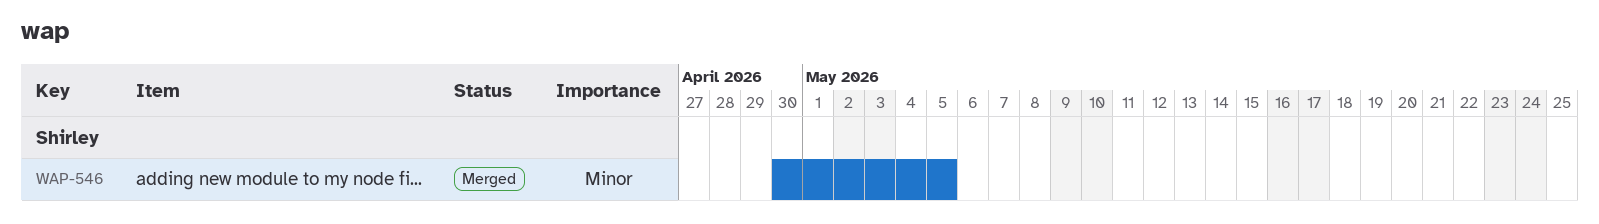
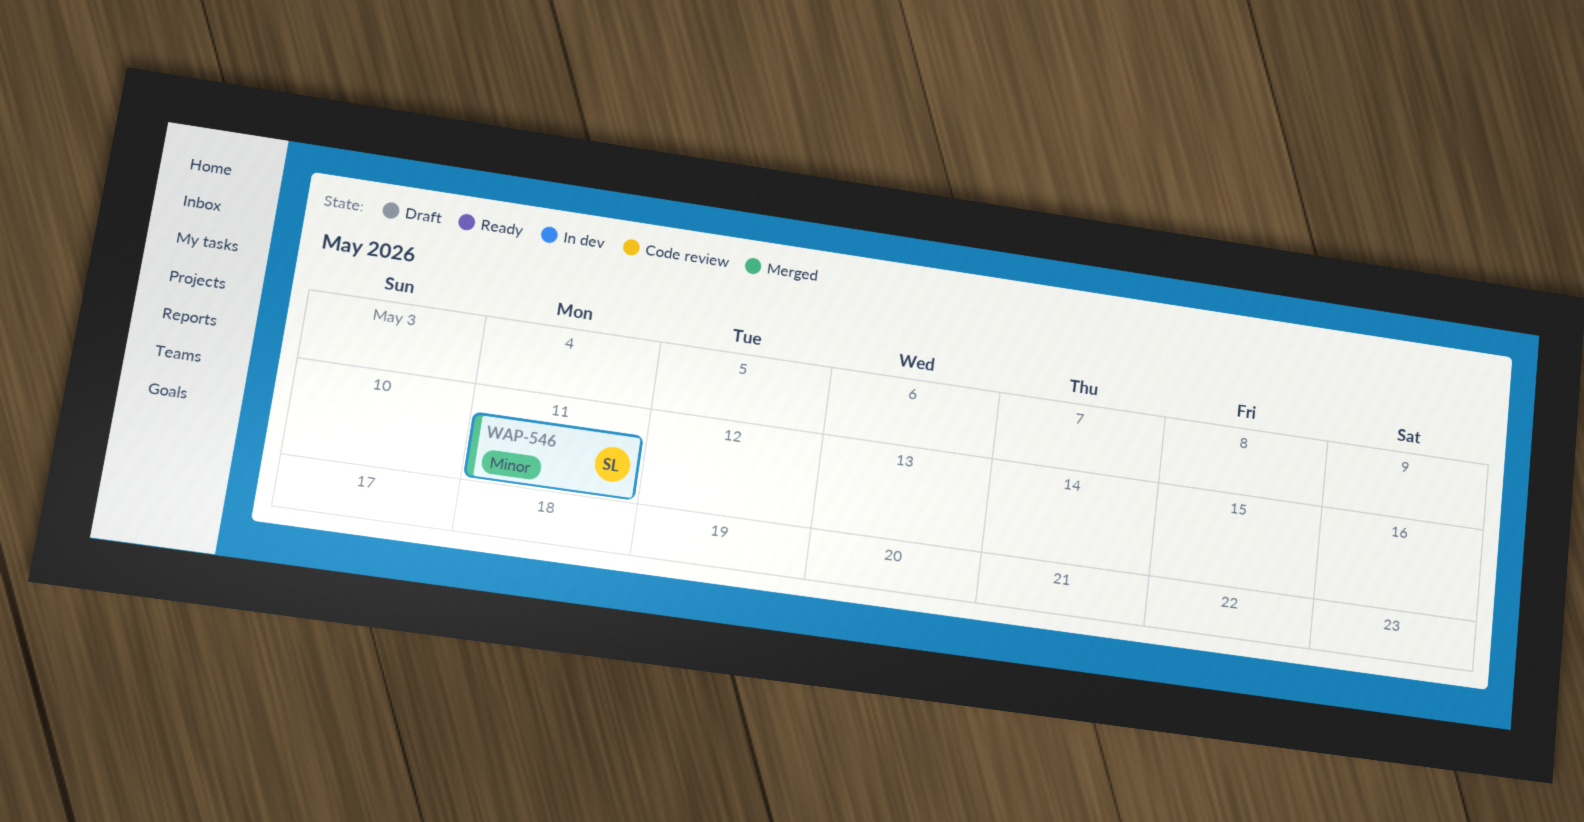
WAP-546, due: May 5 -> May 11

